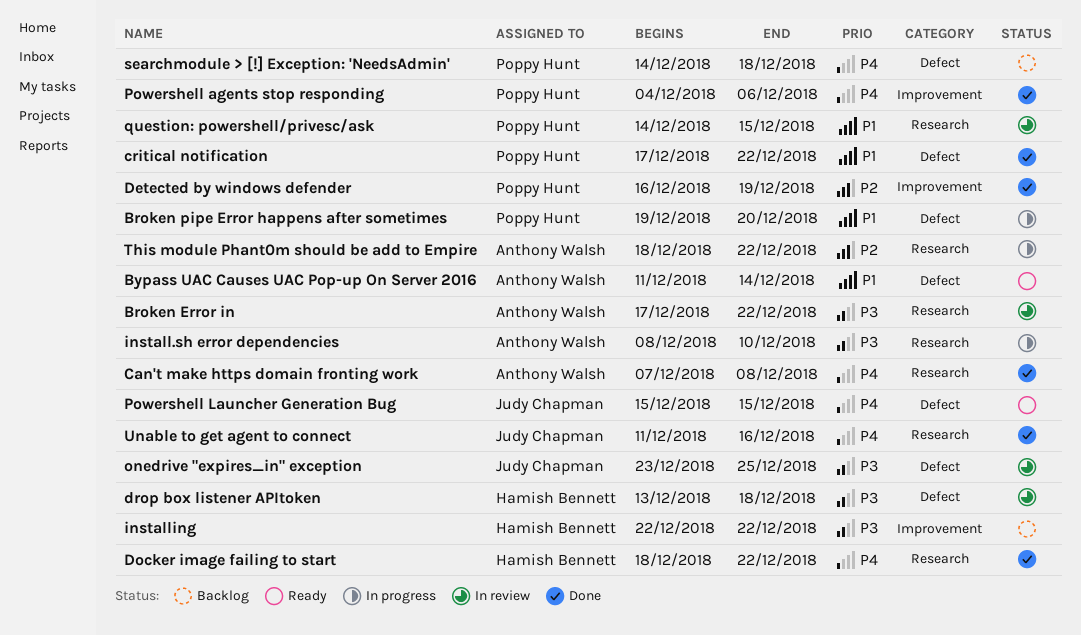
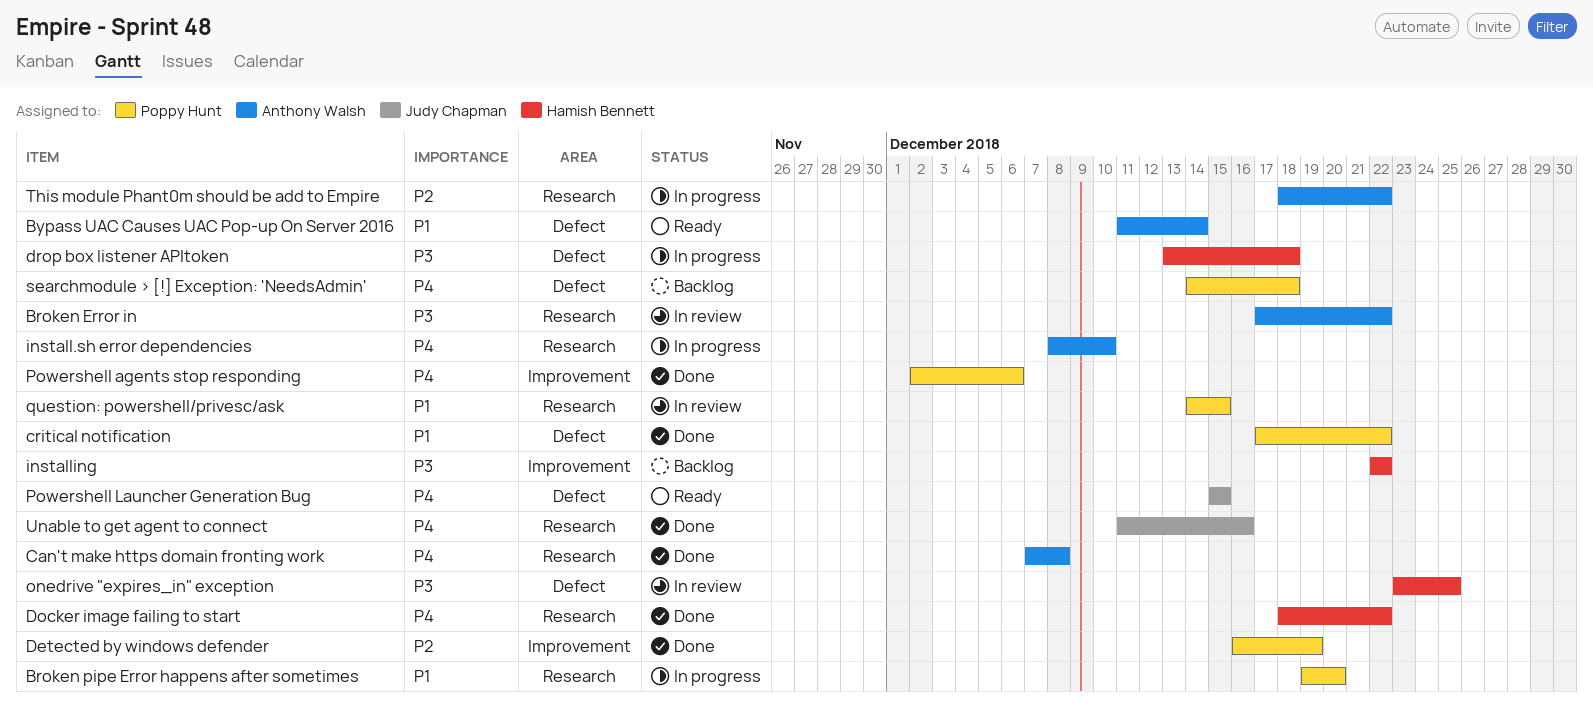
Broken pipe Error happens after sometimes, label: Defect -> Research
drop box listener APItoken, status: In review -> In progress
install.sh error dependencies, priority: P3 -> P4
onedrive "expires_in" exception, owner: Judy Chapman -> Hamish Bennett
Powershell agents stop responding, start: Dec 4 -> Dec 2

